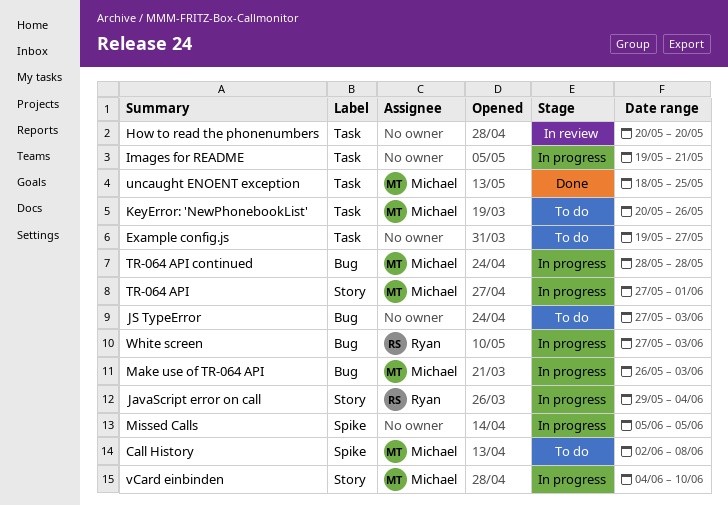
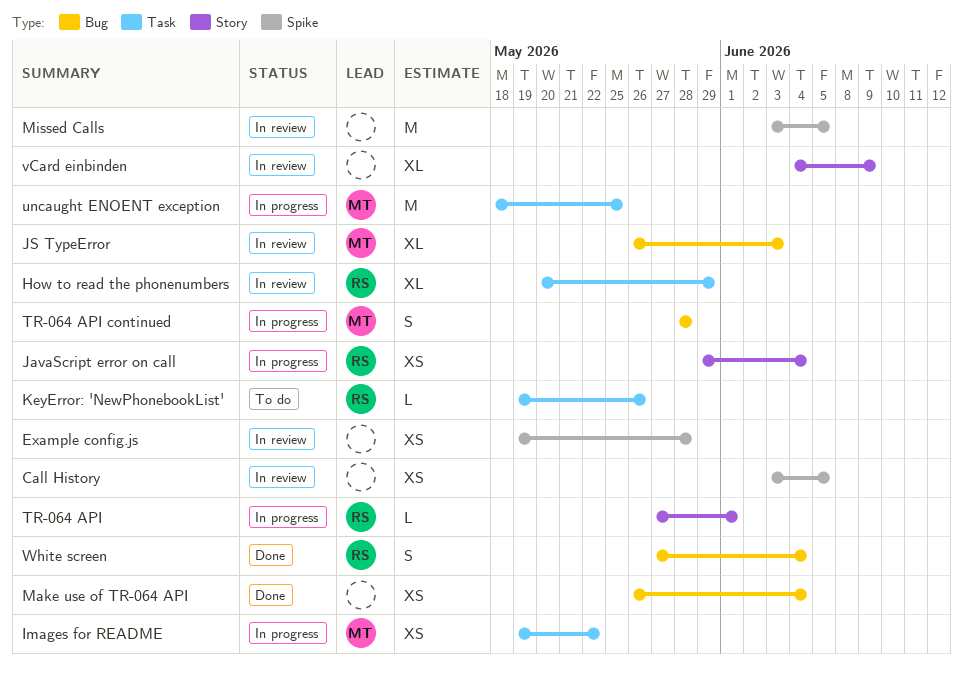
Call History, status: To do -> In review
Call History, owner: Michael -> none
Call History, start: Jun 2 -> Jun 3
Call History, due: Jun 8 -> Jun 5
Example config.js, status: To do -> In review
Example config.js, label: Task -> Spike
Example config.js, due: May 27 -> May 28
How to read the phonenumbers, owner: none -> Ryan
How to read the phonenumbers, due: May 20 -> May 29
Images for README, owner: none -> Michael
Images for README, due: May 21 -> May 22
JS TypeError, status: To do -> In review
JS TypeError, owner: none -> Michael
JS TypeError, start: May 27 -> May 26
KeyError: 'NewPhonebookList', owner: Michael -> Ryan
KeyError: 'NewPhonebookList', start: May 20 -> May 19
Make use of TR-064 API, status: In progress -> Done
Make use of TR-064 API, owner: Michael -> none
Make use of TR-064 API, due: Jun 3 -> Jun 4
Missed Calls, status: In progress -> In review
Missed Calls, start: Jun 5 -> Jun 3
TR-064 API, owner: Michael -> Ryan
uncaught ENOENT exception, status: Done -> In progress
vCard einbinden, status: In progress -> In review
vCard einbinden, owner: Michael -> none
vCard einbinden, due: Jun 10 -> Jun 9
White screen, status: In progress -> Done
White screen, due: Jun 3 -> Jun 4

